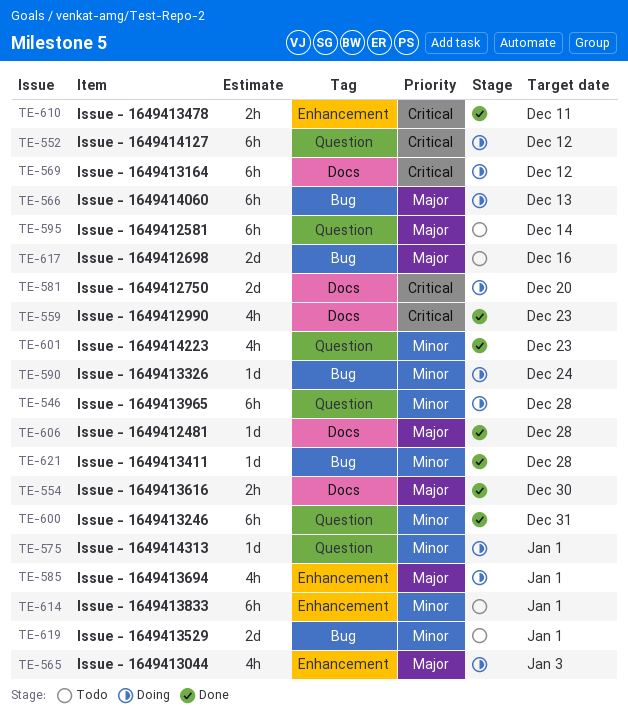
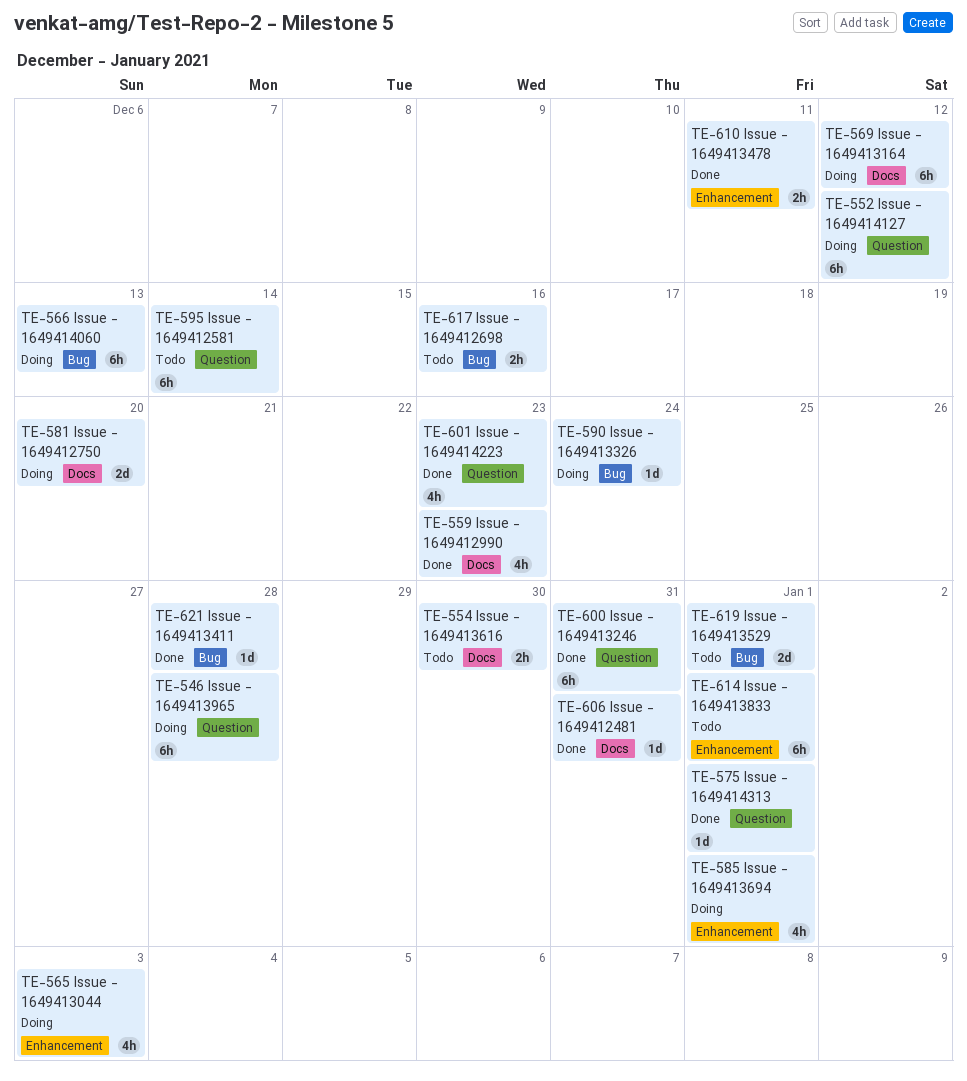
TE-554, status: Done -> Todo
TE-575, status: Doing -> Done
TE-606, due: Dec 28 -> Dec 31
TE-617, estimate: 2d -> 2h

